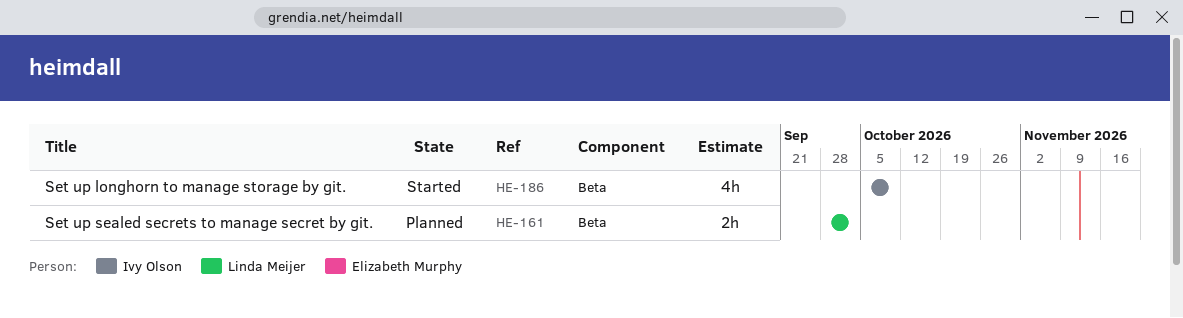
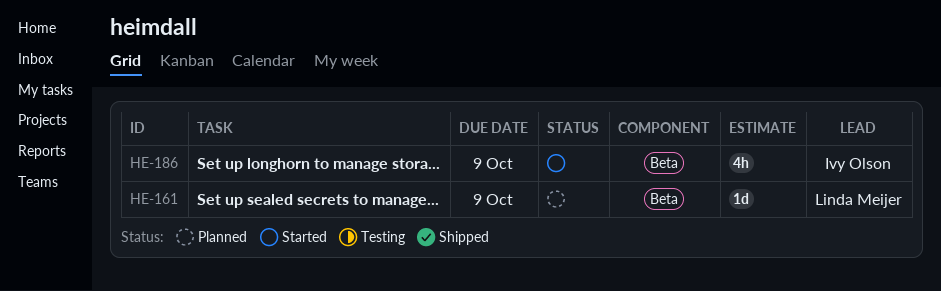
HE-161, estimate: 2h -> 1d
HE-161, due: Oct 2 -> Oct 9

